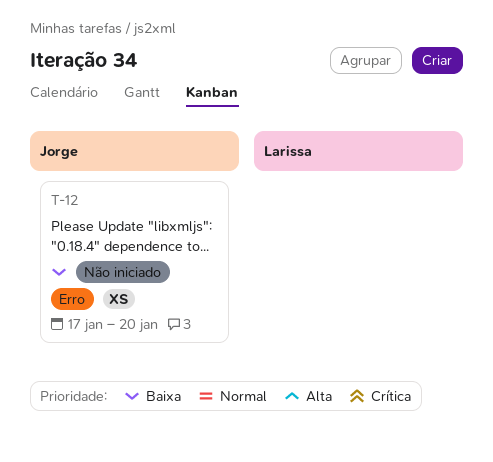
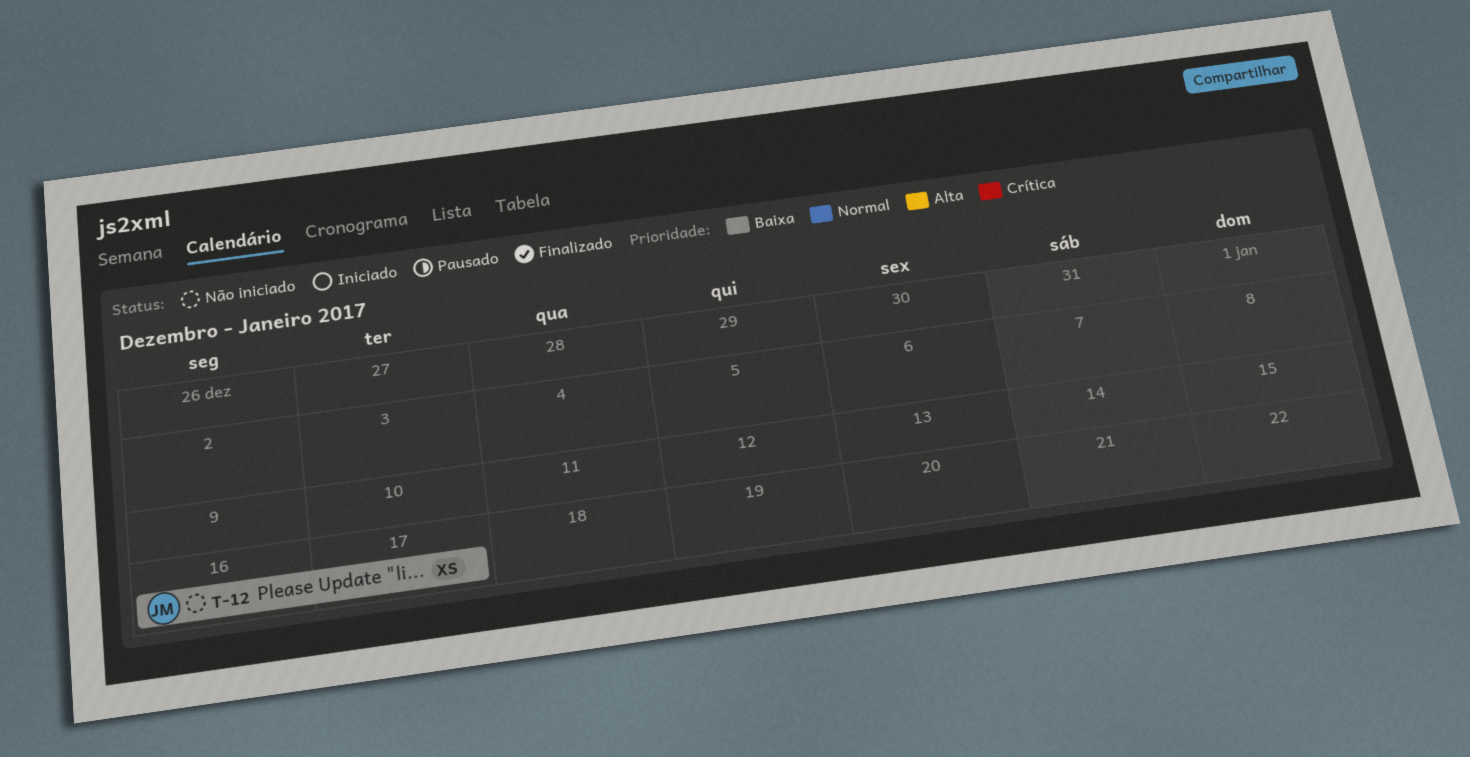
T-12, start: Jan 17 -> Jan 16
T-12, due: Jan 20 -> Jan 17

